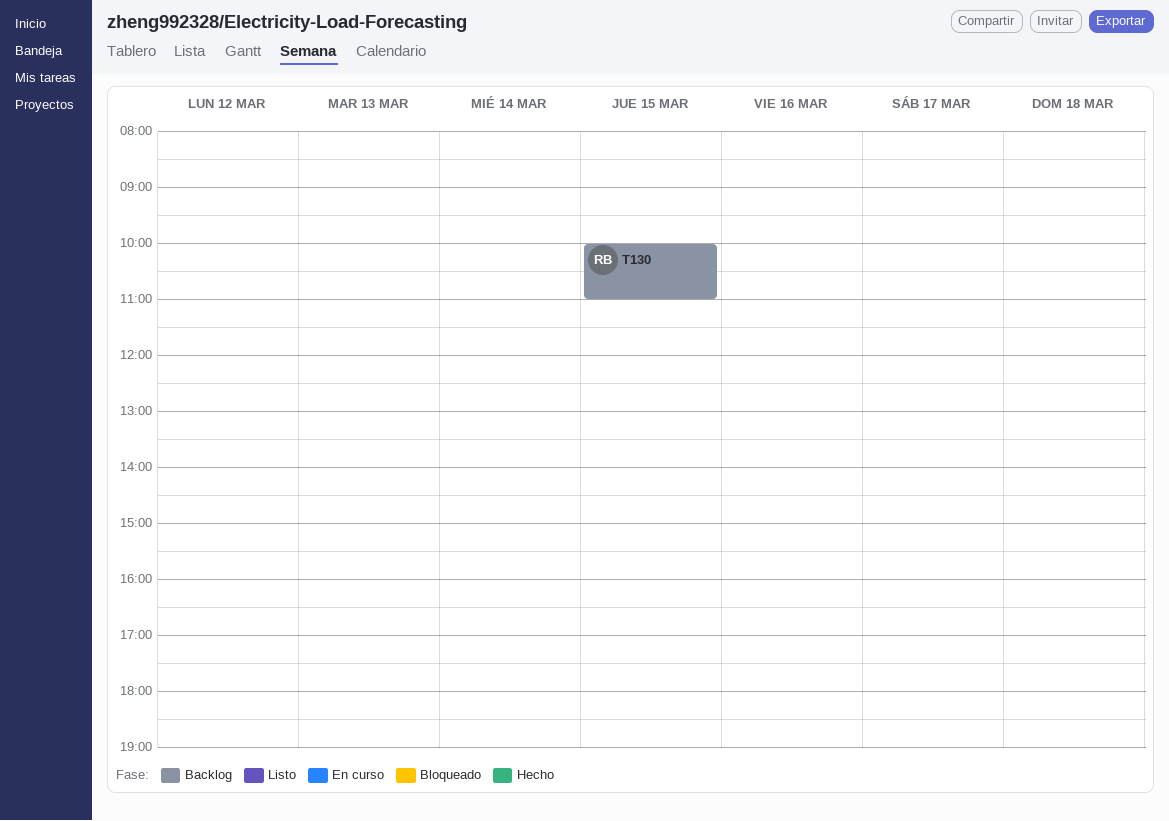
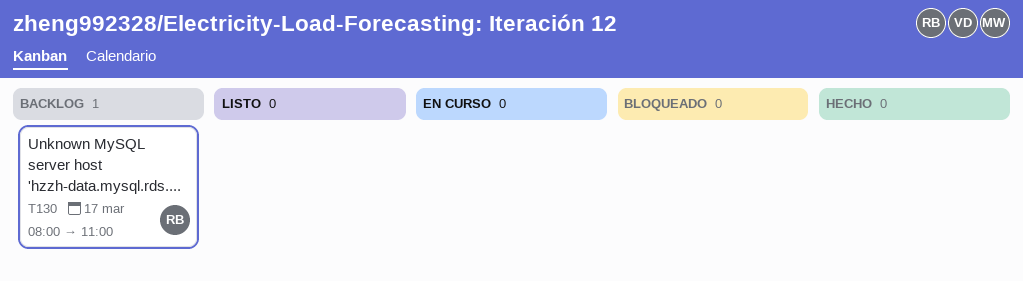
T130, day: Mar 15 -> Mar 17
T130, begins: 10:00 -> 08:00

